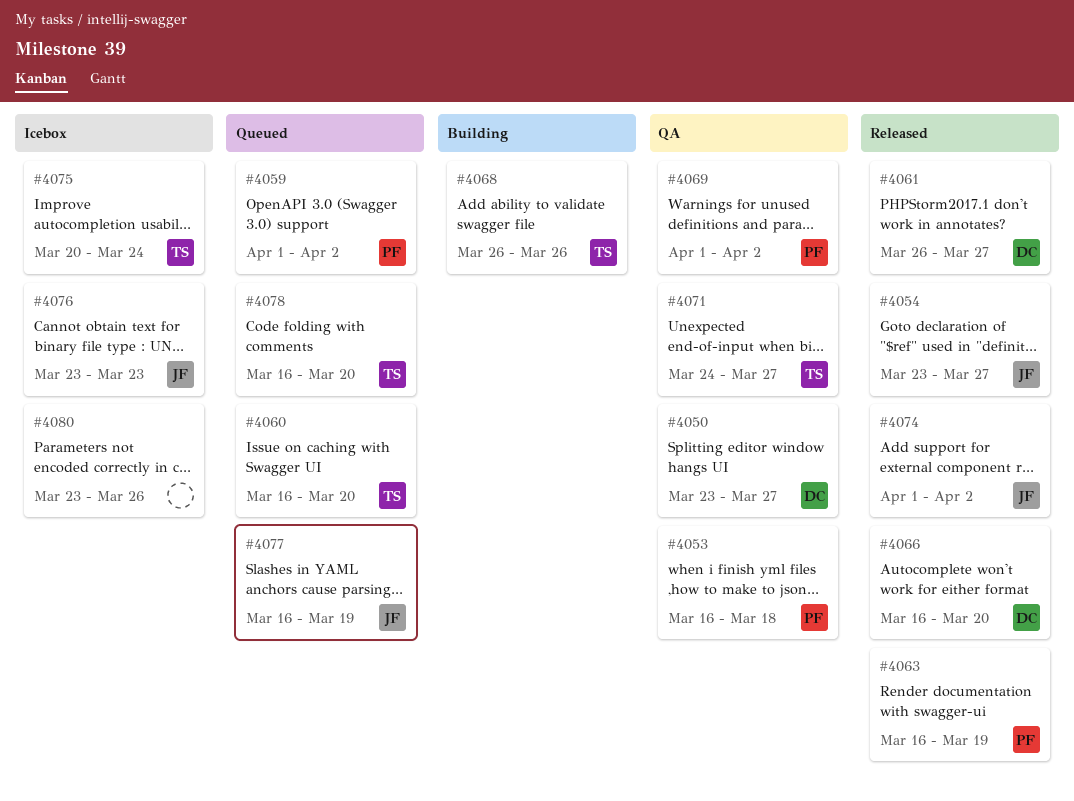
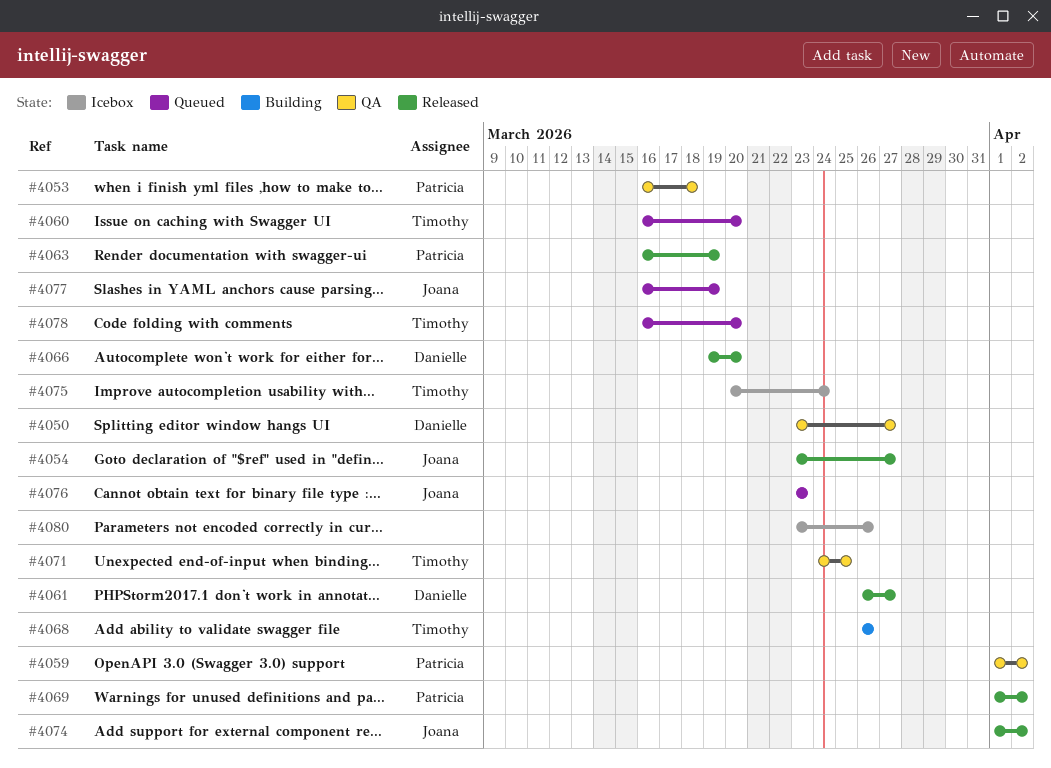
#4059, status: Queued -> QA
#4066, start: Mar 16 -> Mar 19
#4069, status: QA -> Released
#4071, due: Mar 27 -> Mar 25
#4076, status: Icebox -> Queued

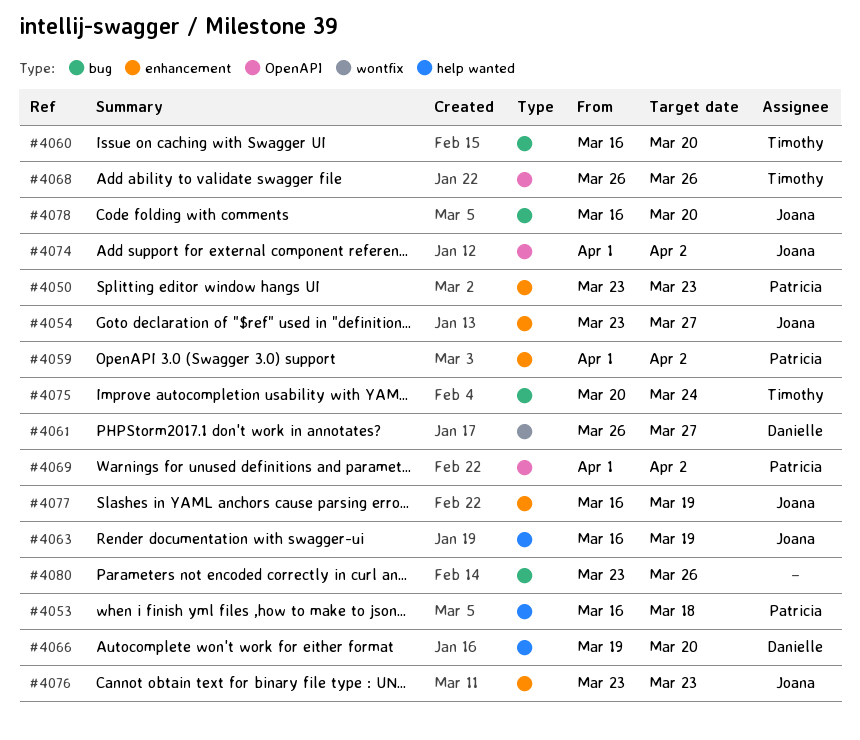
#4050, owner: Danielle -> Patricia
#4050, due: Mar 27 -> Mar 23
#4063, owner: Patricia -> Joana
#4071: present -> none
#4078, owner: Timothy -> Joana

